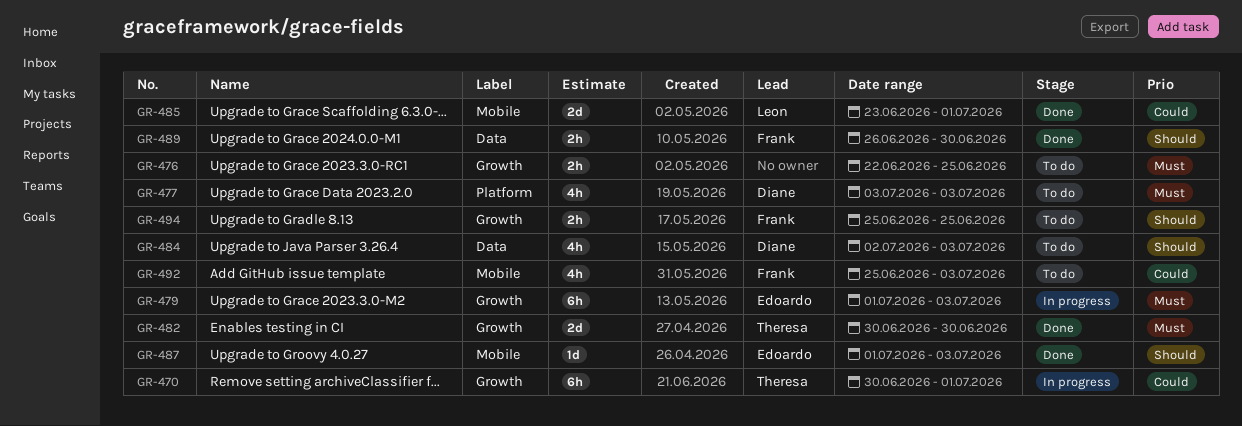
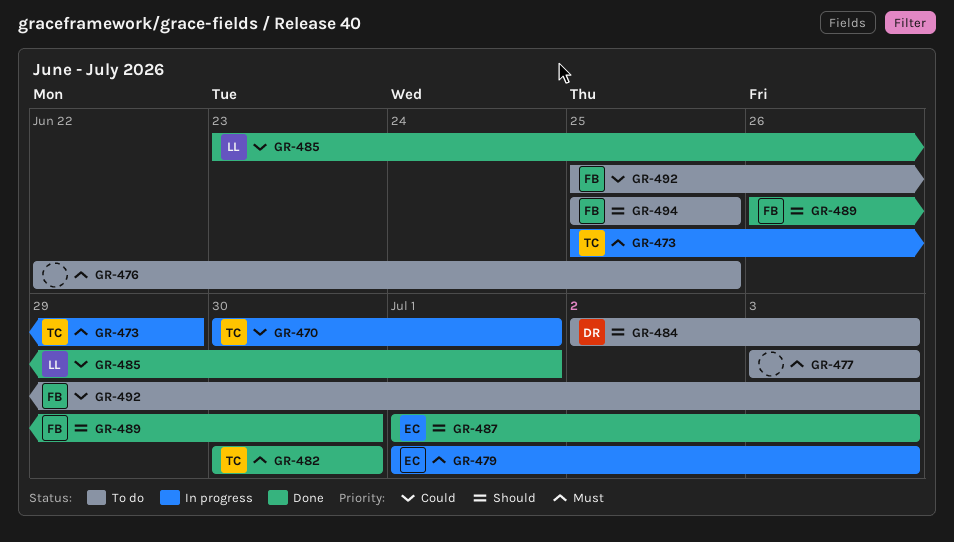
GR-473: none -> present
GR-477, owner: Diane -> none

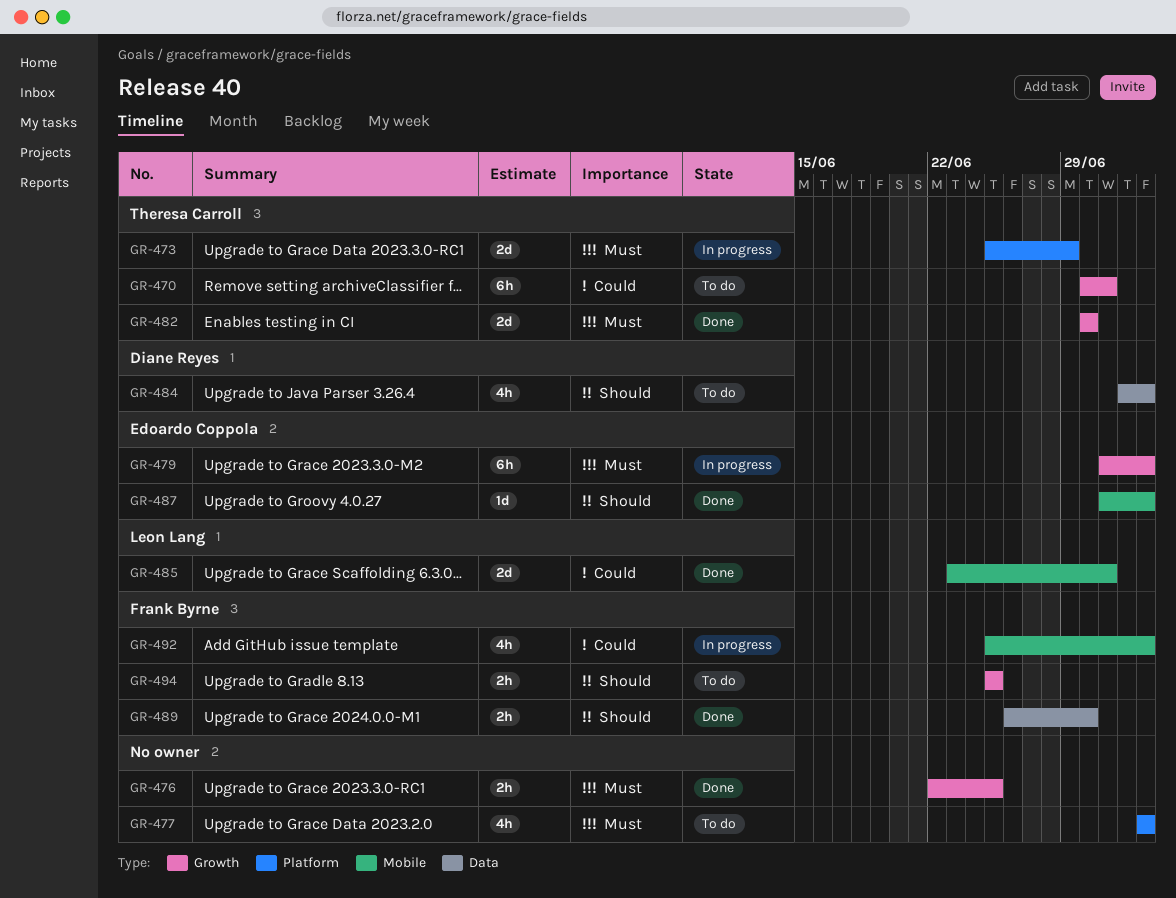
GR-470, status: In progress -> To do
GR-476, status: To do -> Done
GR-492, status: To do -> In progress

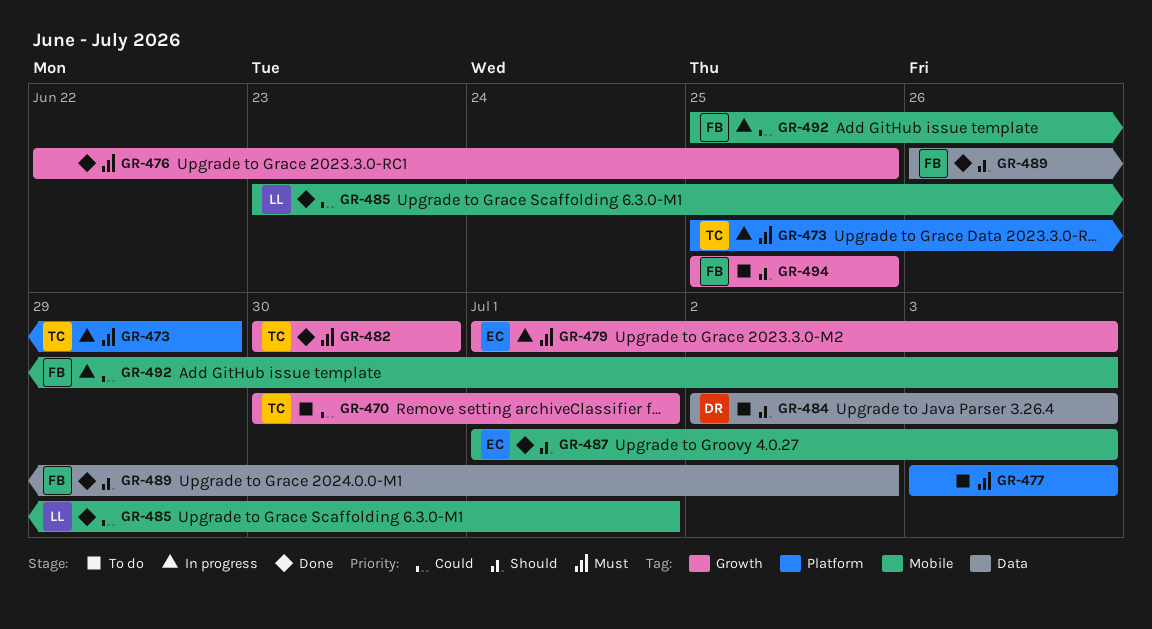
GR-489, due: Jun 30 -> Jul 2

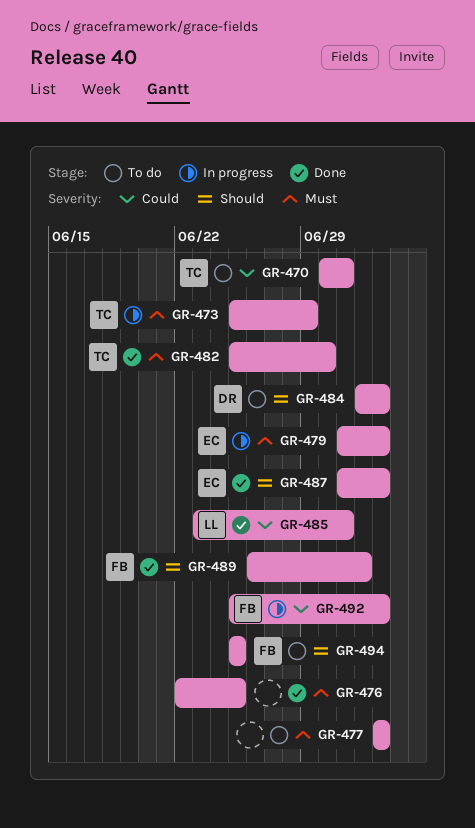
GR-482, start: Jun 30 -> Jun 25

